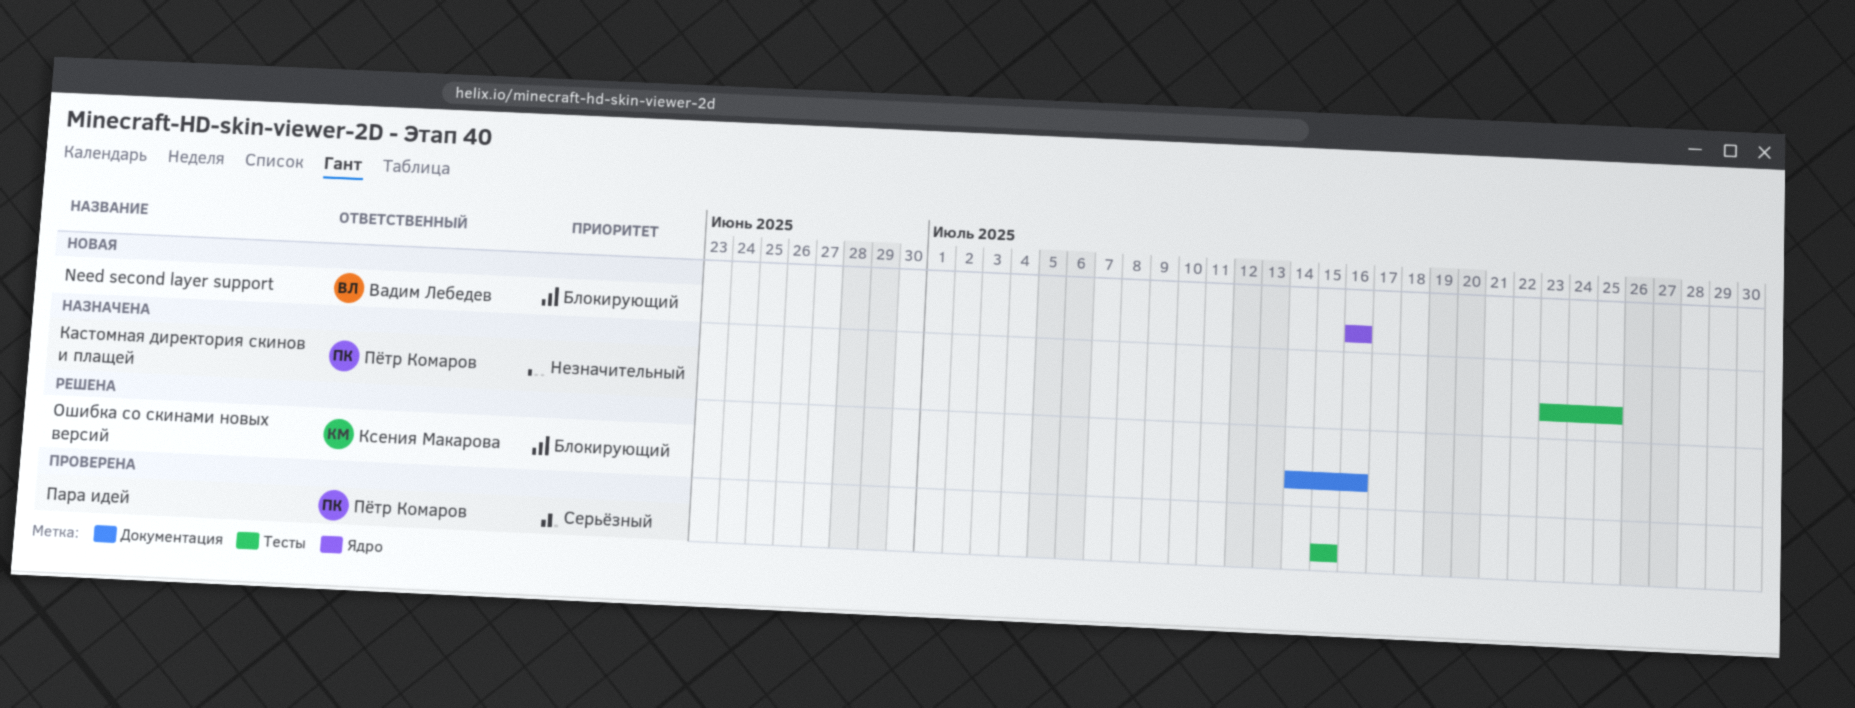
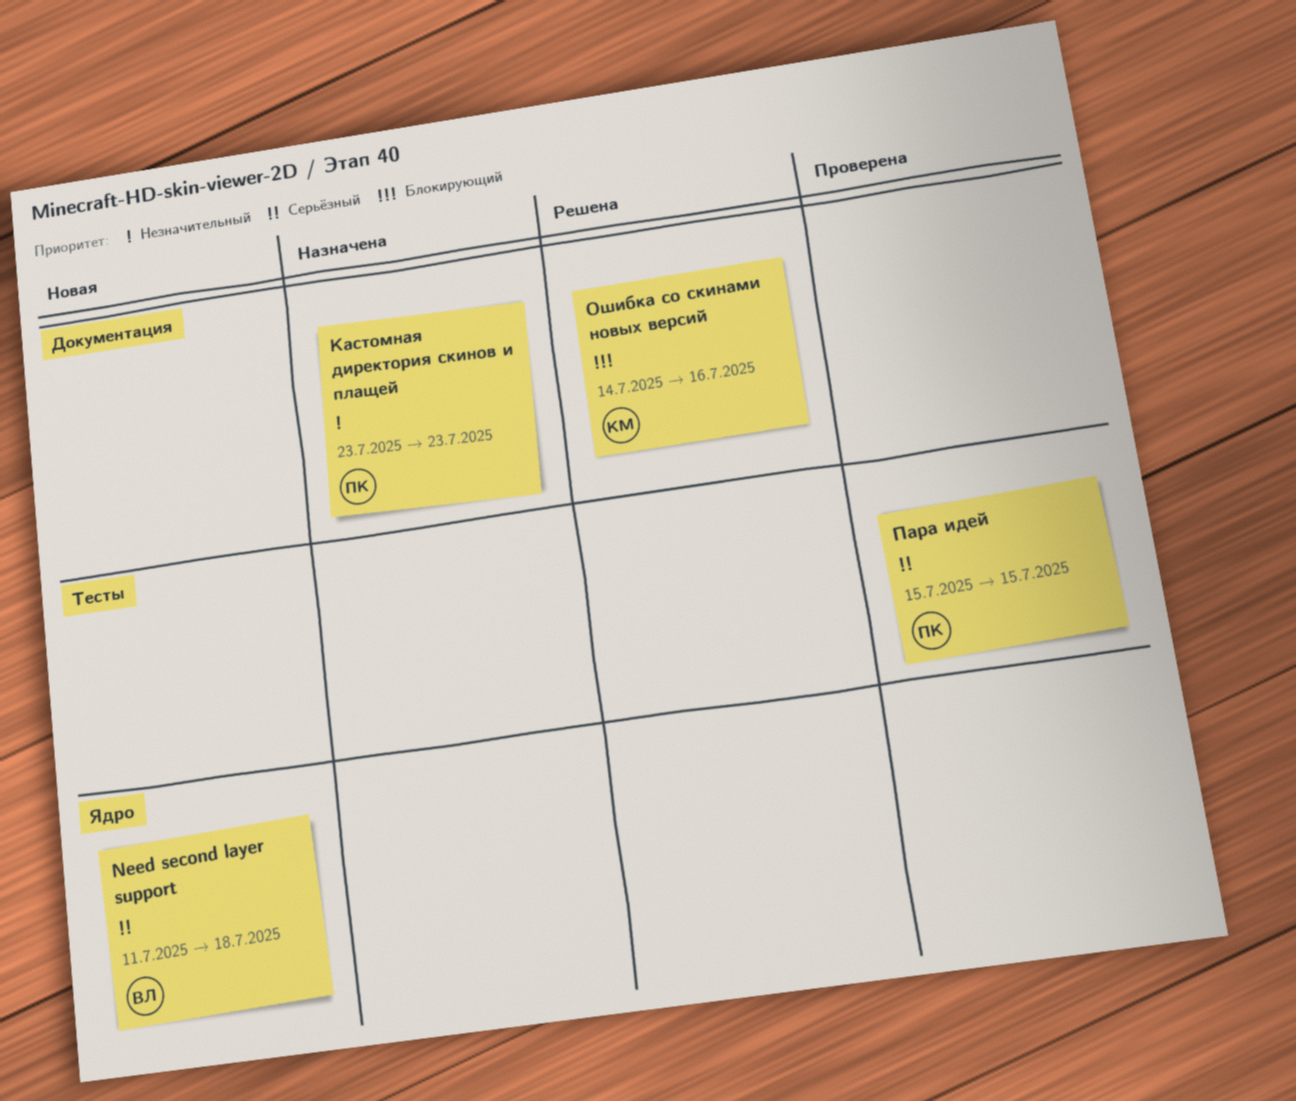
Need second layer support, priority: Блокирующий -> Серьёзный
Need second layer support, start: Jul 16 -> Jul 11
Need second layer support, due: Jul 16 -> Jul 18
Кастомная директория скинов и плащей, label: Тесты -> Документация
Кастомная директория скинов и плащей, due: Jul 25 -> Jul 23

